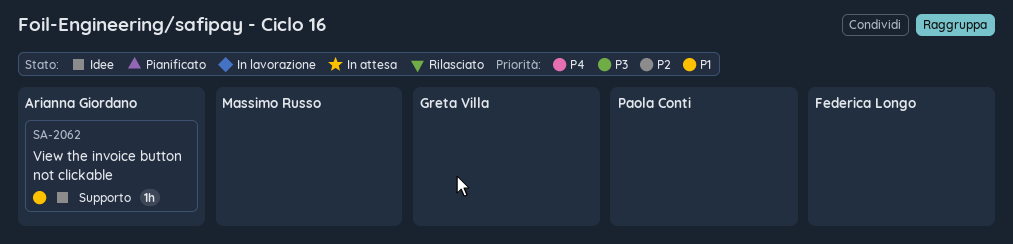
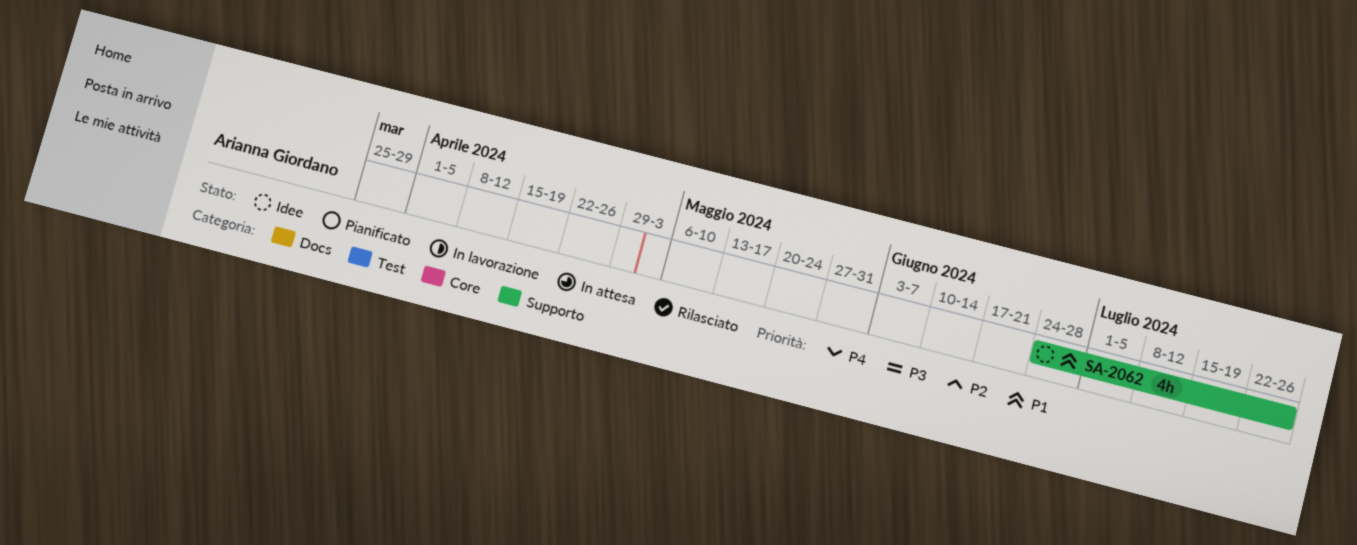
SA-2062, estimate: 1h -> 4h

